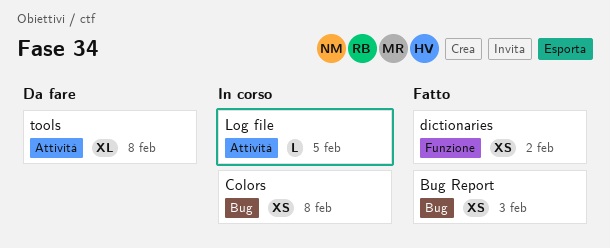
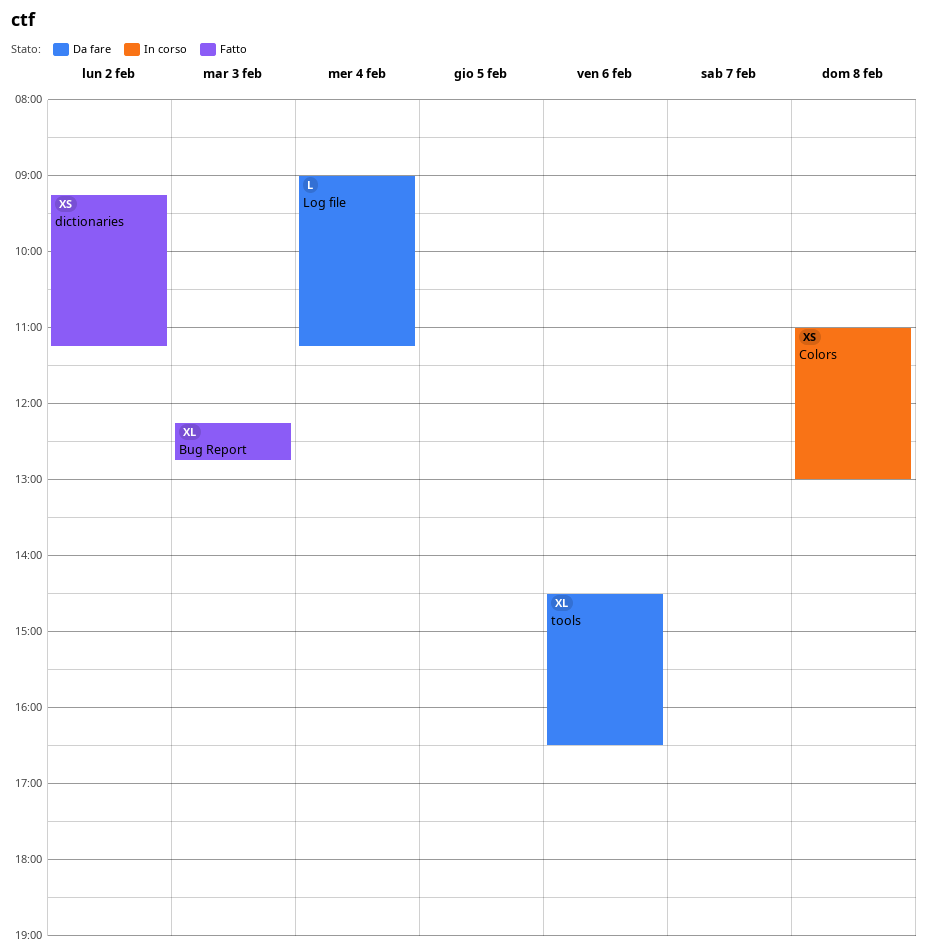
Bug Report, estimate: XS -> XL
Log file, status: In corso -> Da fare
Log file, day: Feb 5 -> Feb 4
tools, day: Feb 8 -> Feb 6

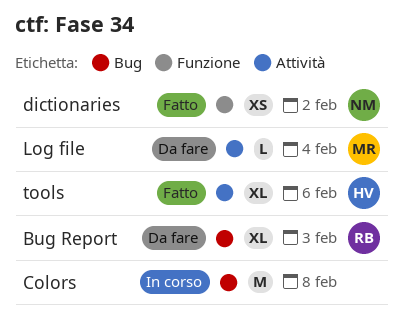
Bug Report, status: Fatto -> Da fare
Colors, estimate: XS -> M
tools, status: Da fare -> Fatto

